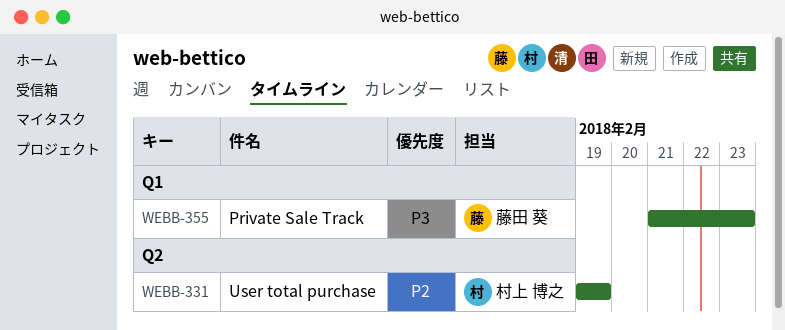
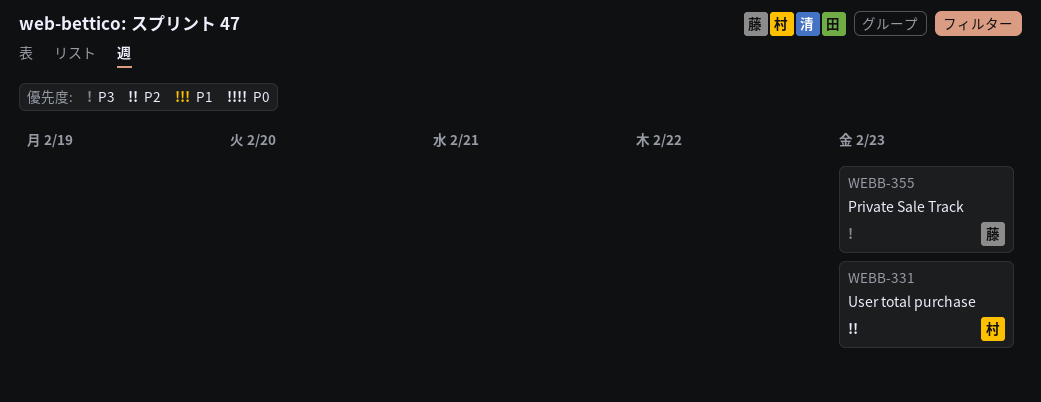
WEBB-331, due: Feb 19 -> Feb 23

